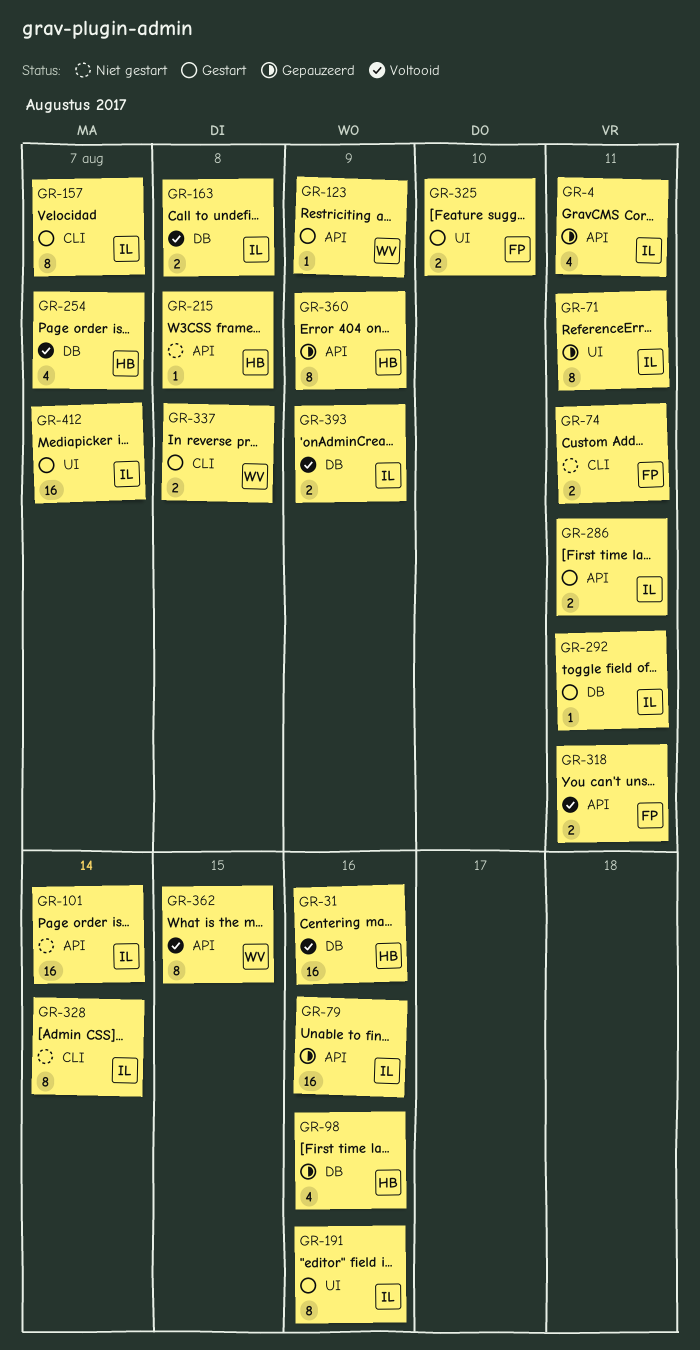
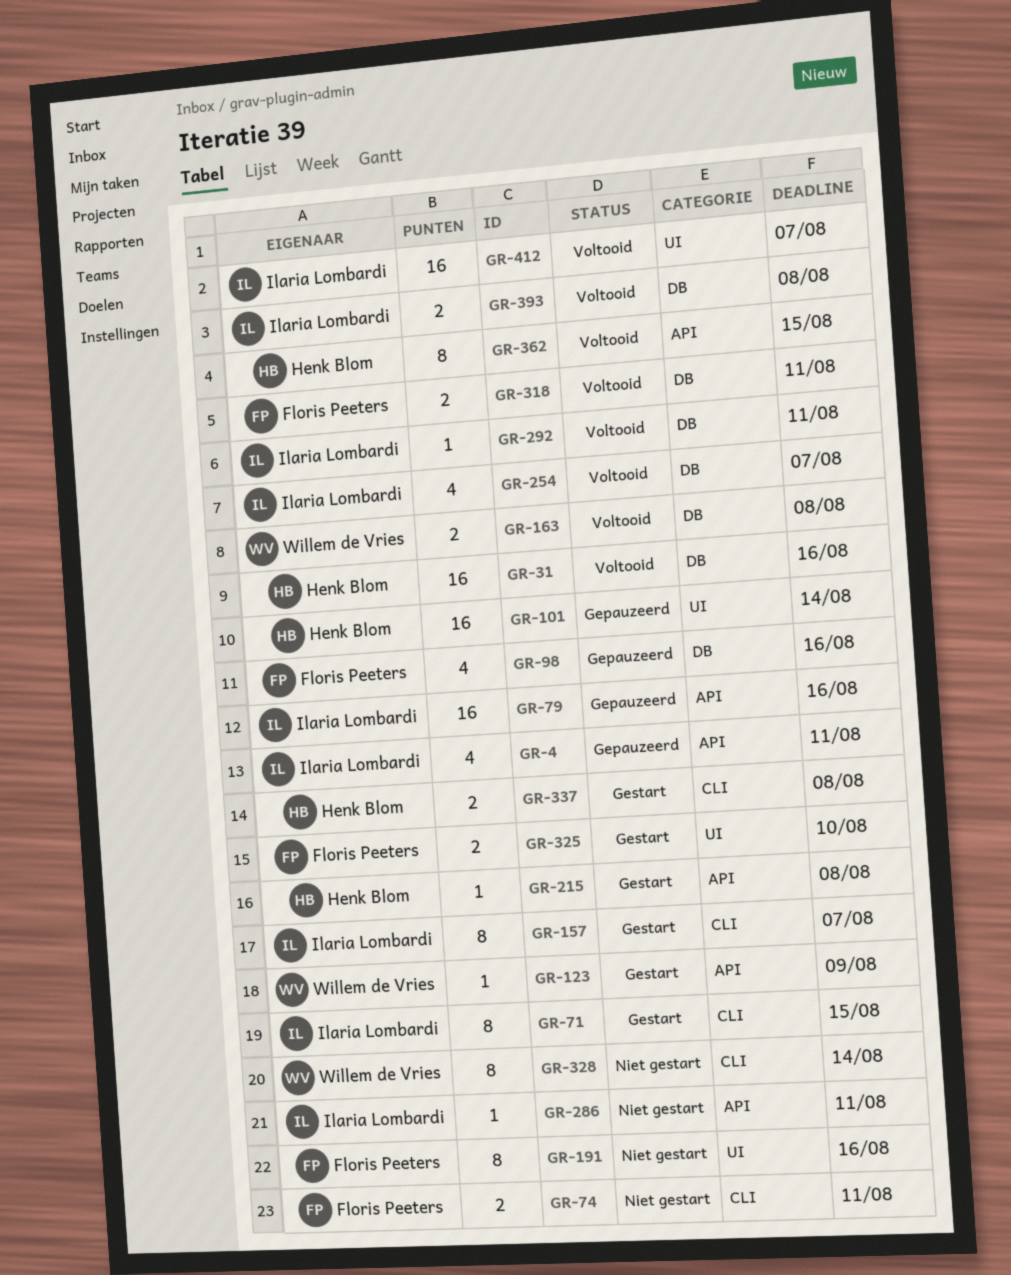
GR-71, status: Gepauzeerd -> Gestart
GR-71, label: UI -> CLI
GR-71, due: Aug 11 -> Aug 15
GR-98, owner: Henk Blom -> Floris Peeters
GR-101, status: Niet gestart -> Gepauzeerd
GR-101, owner: Ilaria Lombardi -> Henk Blom
GR-101, label: API -> UI
GR-163, owner: Ilaria Lombardi -> Willem de Vries
GR-191, status: Gestart -> Niet gestart
GR-191, owner: Ilaria Lombardi -> Floris Peeters
GR-215, status: Niet gestart -> Gestart
GR-254, owner: Henk Blom -> Ilaria Lombardi
GR-286, status: Gestart -> Niet gestart
GR-286, estimate: 2 -> 1
GR-292, status: Gestart -> Voltooid
GR-318, label: API -> DB
GR-328, owner: Ilaria Lombardi -> Willem de Vries
GR-337, owner: Willem de Vries -> Henk Blom
GR-360: present -> none
GR-362, owner: Willem de Vries -> Henk Blom
GR-393, due: Aug 9 -> Aug 8
GR-412, status: Gestart -> Voltooid

